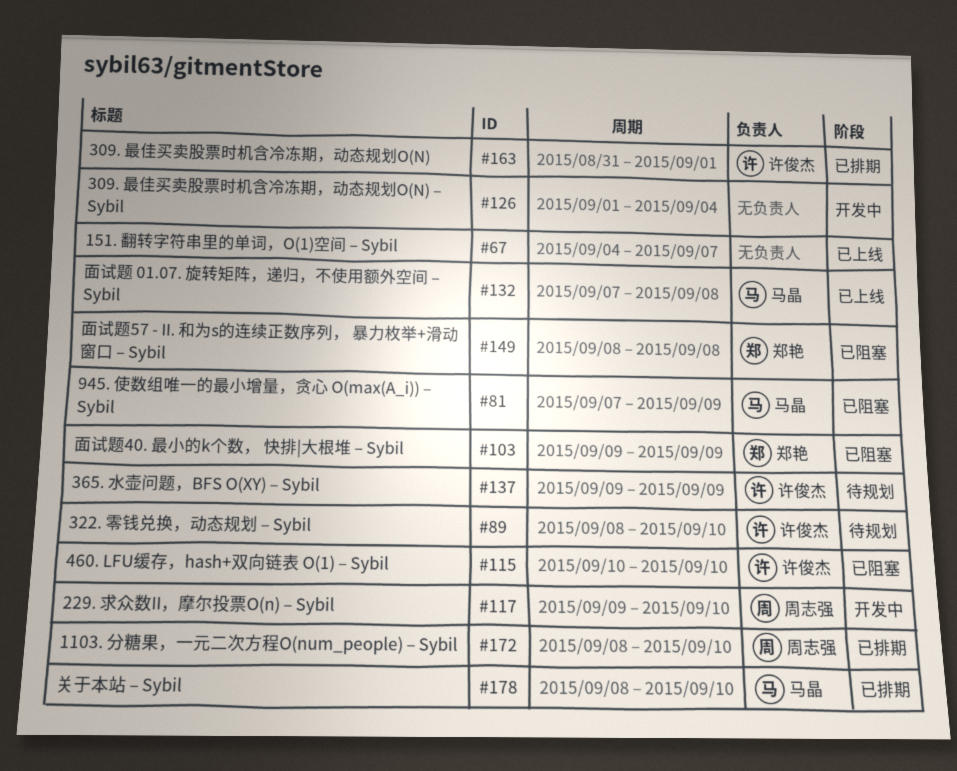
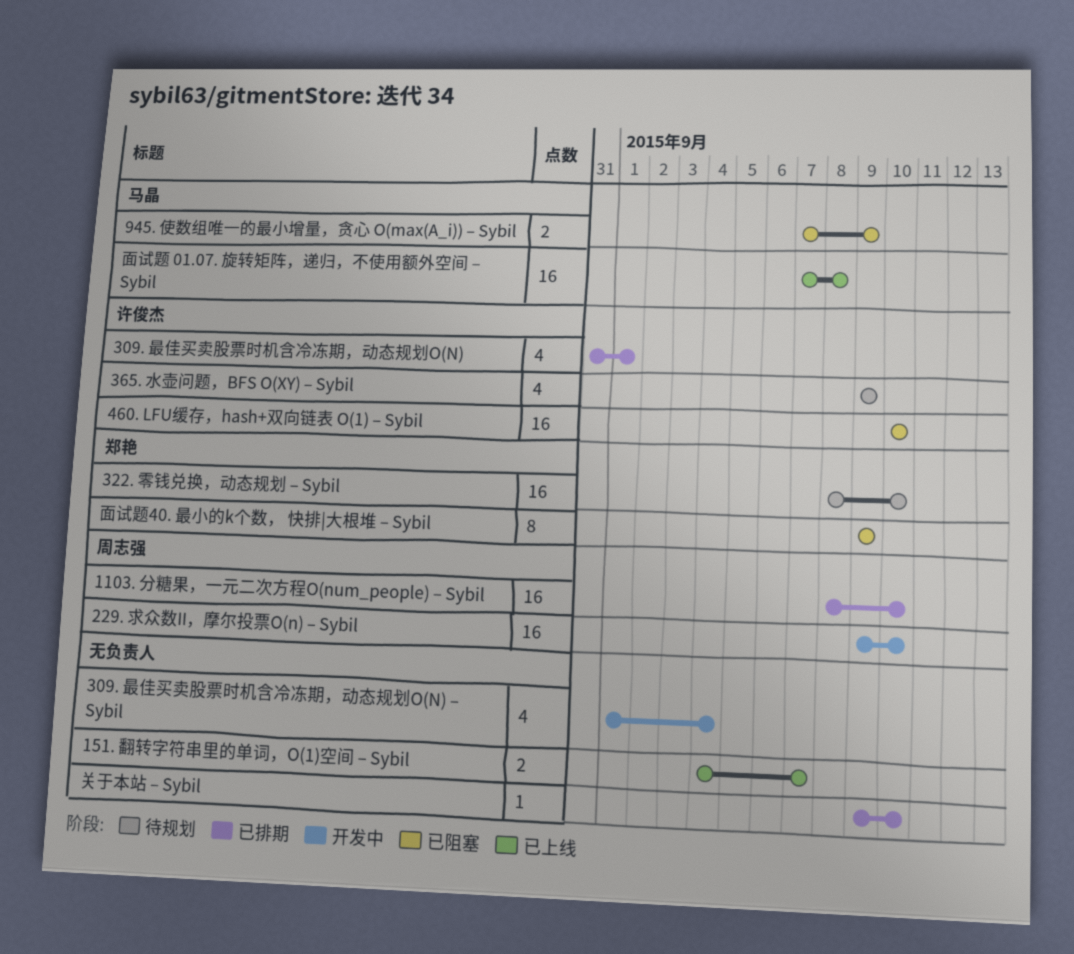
322. 零钱兑换，动态规划 – Sybil, owner: 许俊杰 -> 郑艳
关于本站 – Sybil, owner: 马晶 -> none
关于本站 – Sybil, start: Sep 8 -> Sep 9
面试题57 - II. 和为s的连续正数序列， 暴力枚举+滑动窗口 – Sybil: present -> none

